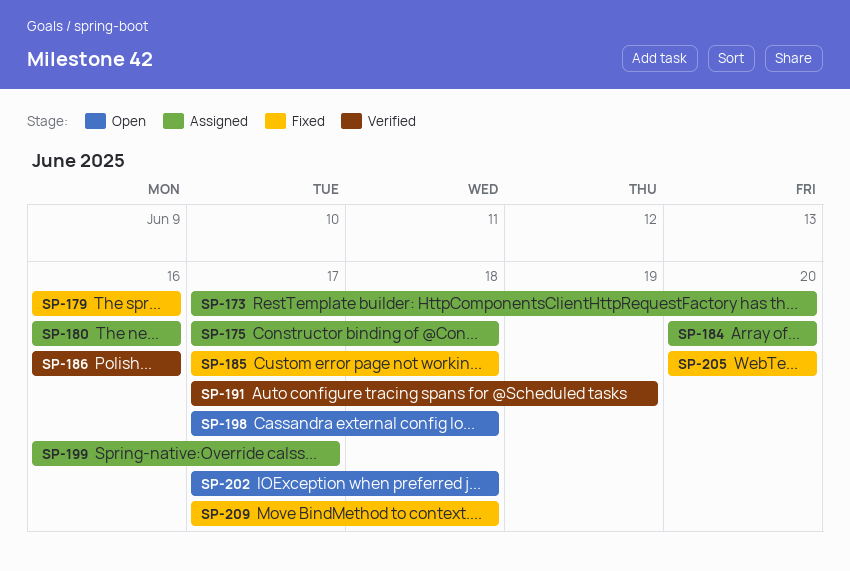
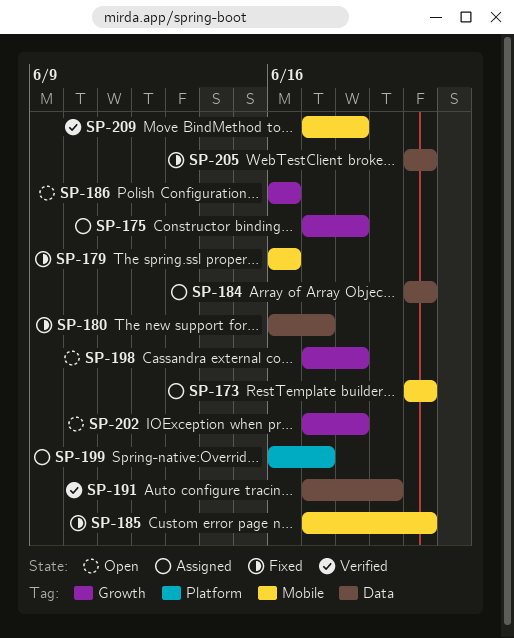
SP-173, start: Jun 17 -> Jun 20
SP-180, status: Assigned -> Fixed
SP-180, due: Jun 16 -> Jun 17
SP-185, due: Jun 18 -> Jun 20
SP-186, status: Verified -> Open
SP-209, status: Fixed -> Verified

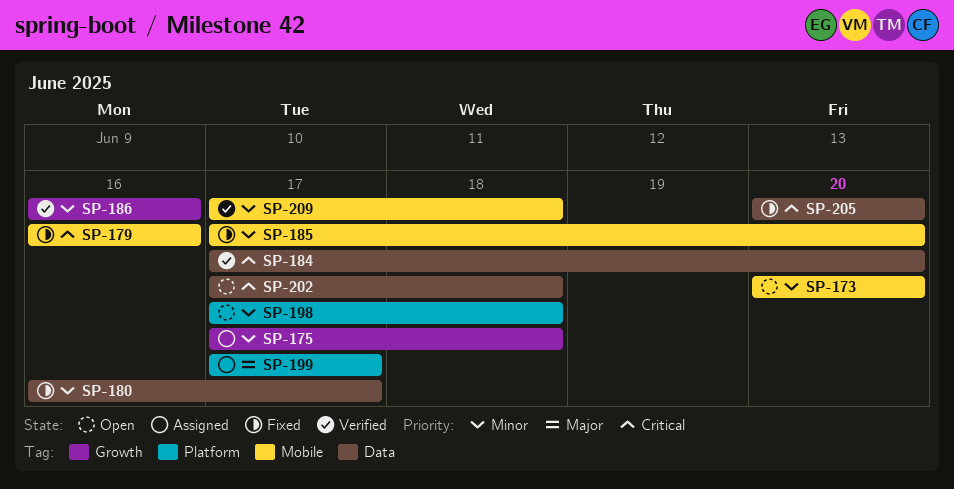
SP-173, status: Assigned -> Open
SP-184, status: Assigned -> Verified
SP-184, start: Jun 20 -> Jun 17
SP-186, status: Open -> Verified
SP-191: present -> none
SP-198, label: Growth -> Platform
SP-199, start: Jun 16 -> Jun 17
SP-202, label: Growth -> Data

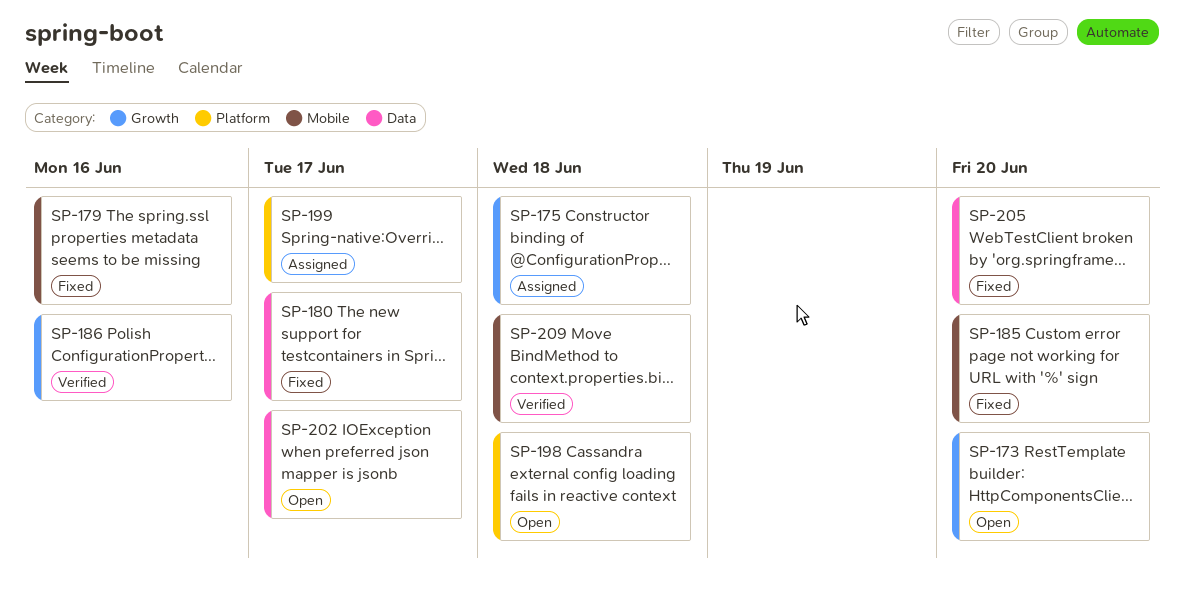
SP-173, label: Mobile -> Growth
SP-184: present -> none
SP-202, due: Jun 18 -> Jun 17

